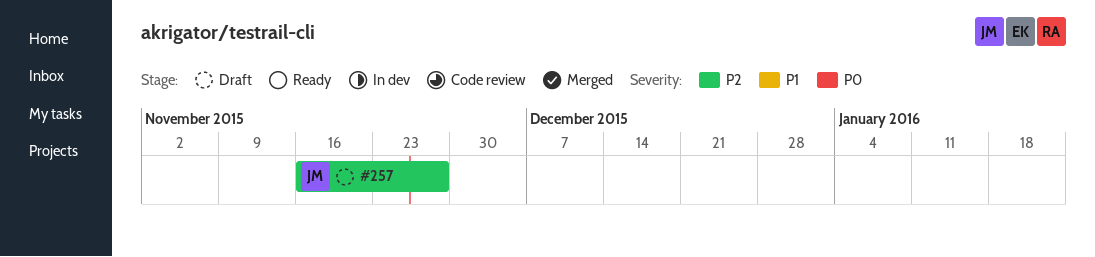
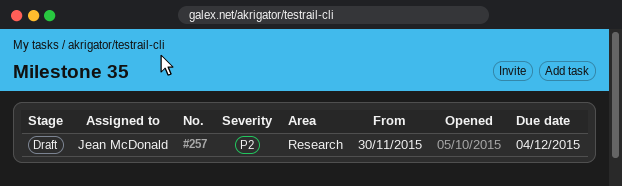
#257, start: Nov 16 -> Nov 30
#257, due: Nov 27 -> Dec 4

